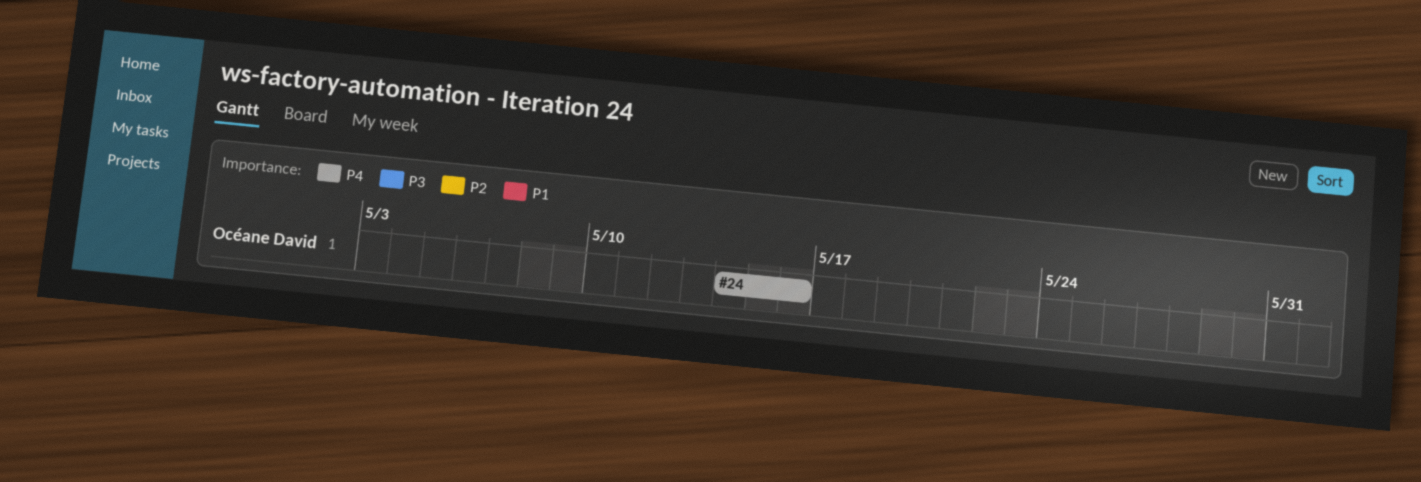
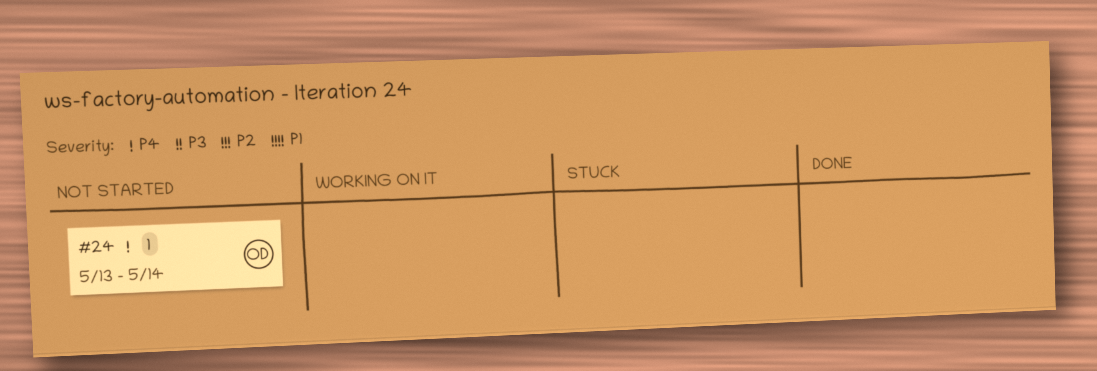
#24, start: May 14 -> May 13
#24, due: May 16 -> May 14

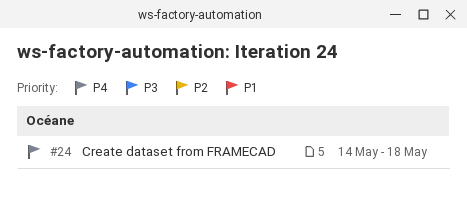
#24, start: May 13 -> May 14
#24, due: May 14 -> May 18

